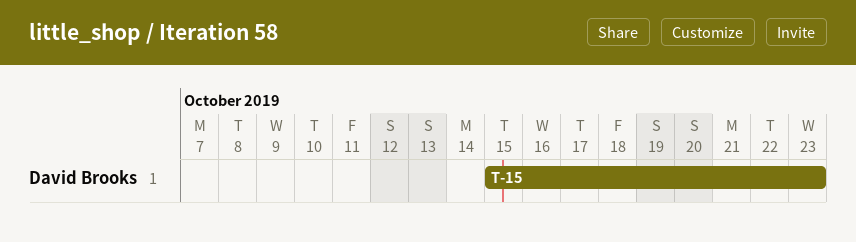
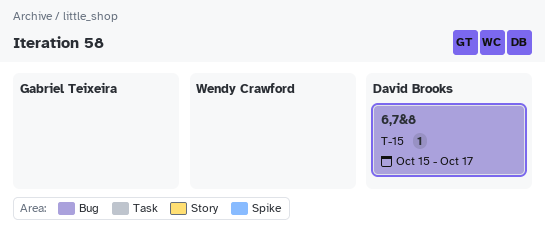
T-15, due: Oct 23 -> Oct 17

